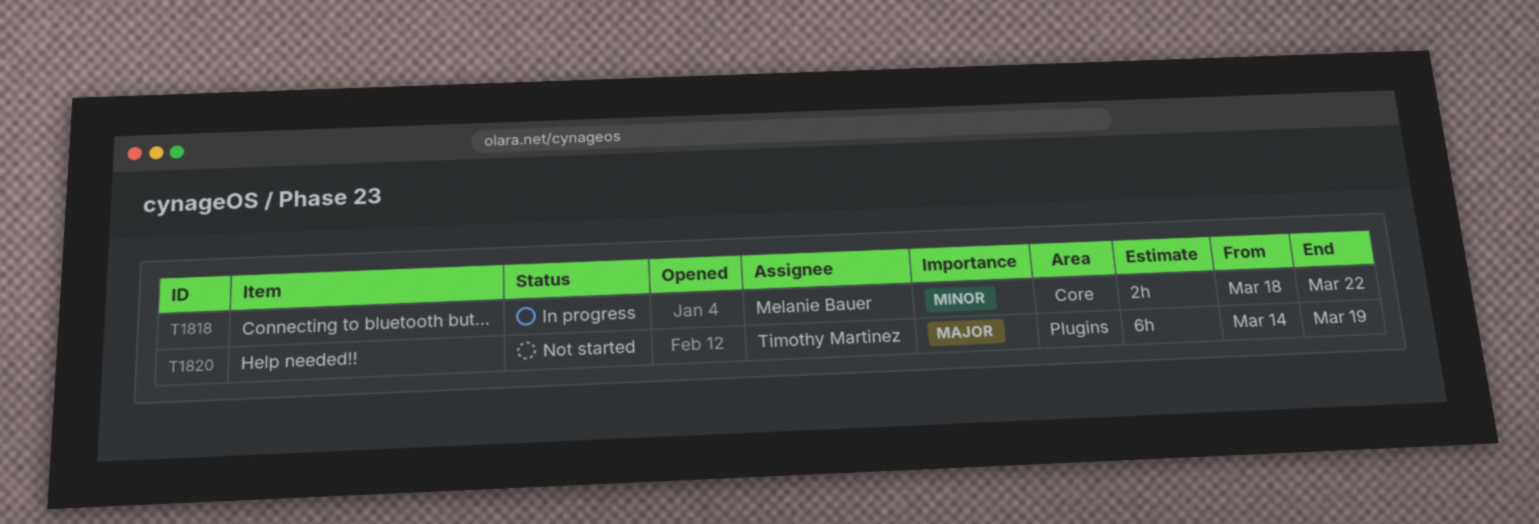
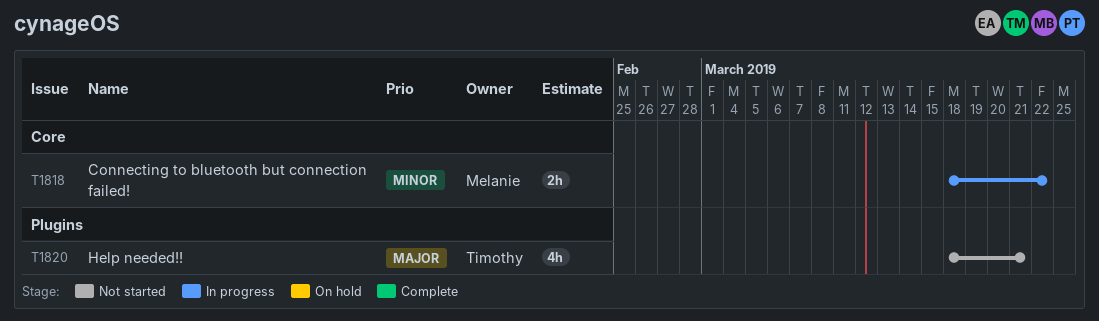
T1820, estimate: 6h -> 4h
T1820, start: Mar 14 -> Mar 18
T1820, due: Mar 19 -> Mar 21

